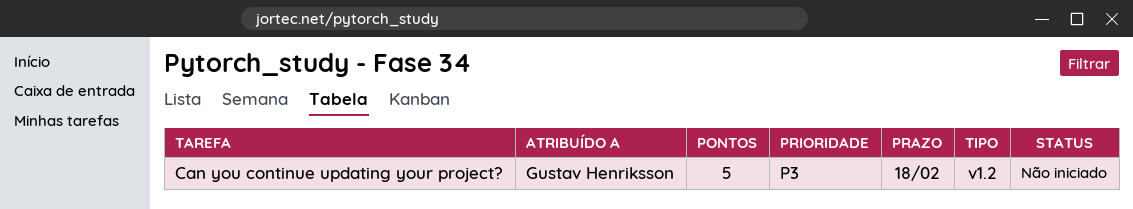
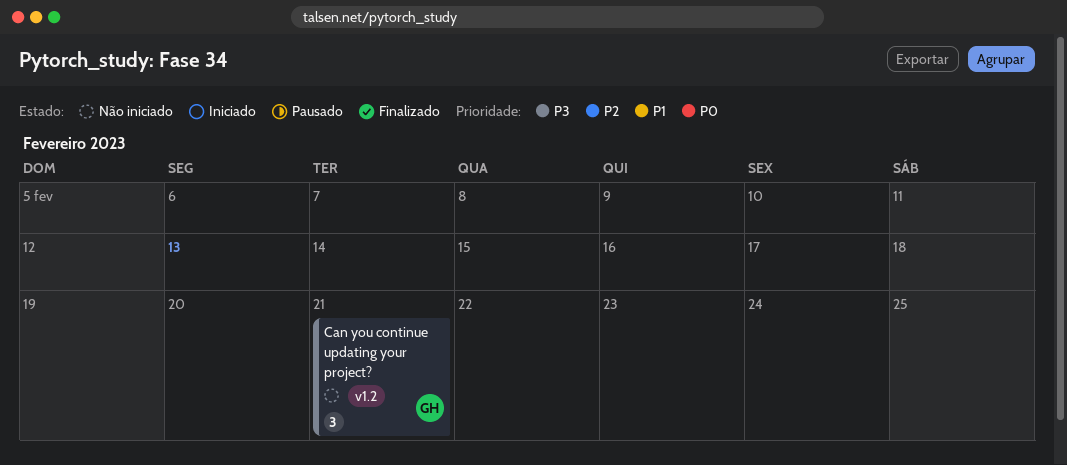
Can you continue updating your project?, estimate: 5 -> 3
Can you continue updating your project?, due: Feb 18 -> Feb 21

